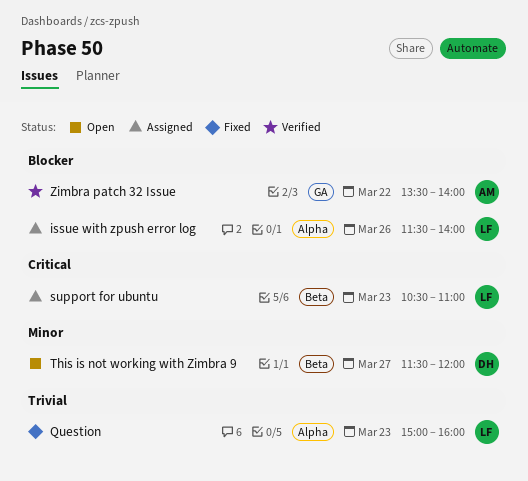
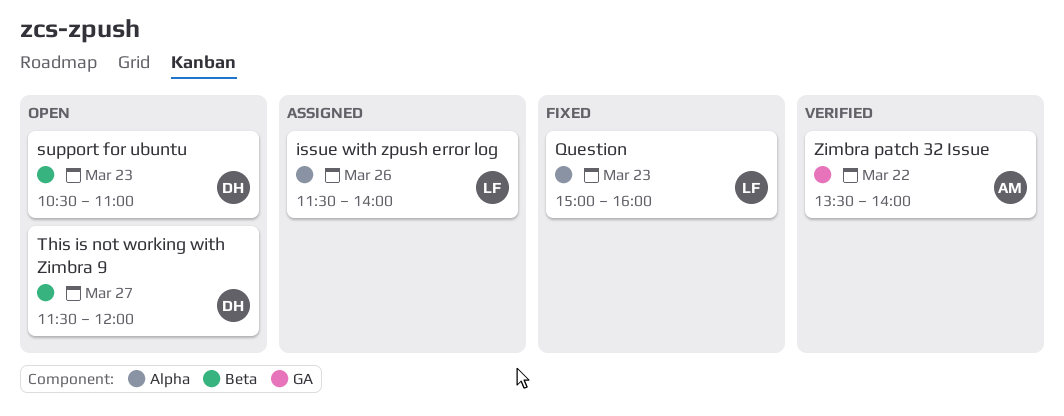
support for ubuntu, status: Assigned -> Open
support for ubuntu, owner: LF -> DH

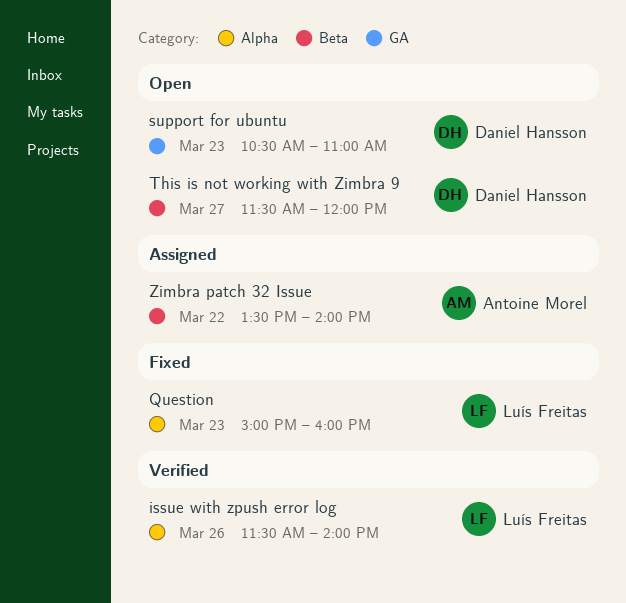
issue with zpush error log, status: Assigned -> Verified
support for ubuntu, label: Beta -> GA
Zimbra patch 32 Issue, status: Verified -> Assigned
Zimbra patch 32 Issue, label: GA -> Beta

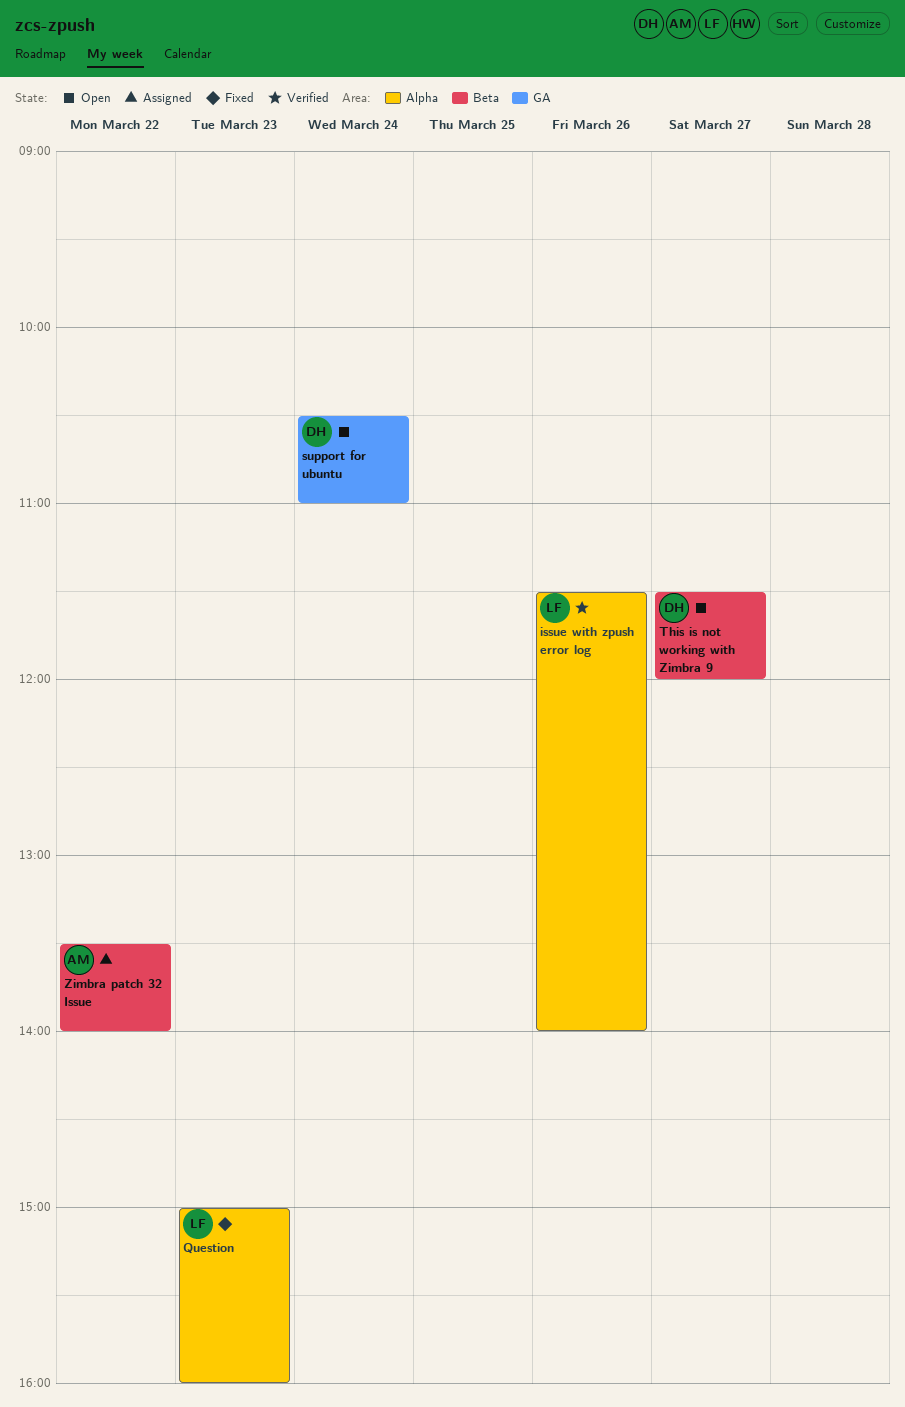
support for ubuntu, day: Mar 23 -> Mar 24

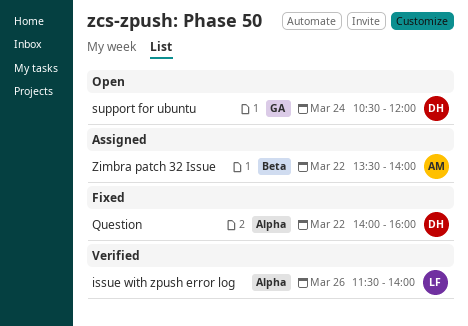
Question, owner: LF -> DH
Question, day: Mar 23 -> Mar 22
Question, begins: 15:00 -> 14:00
support for ubuntu, ends: 11:00 -> 12:00
This is not working with Zimbra 9: present -> none

